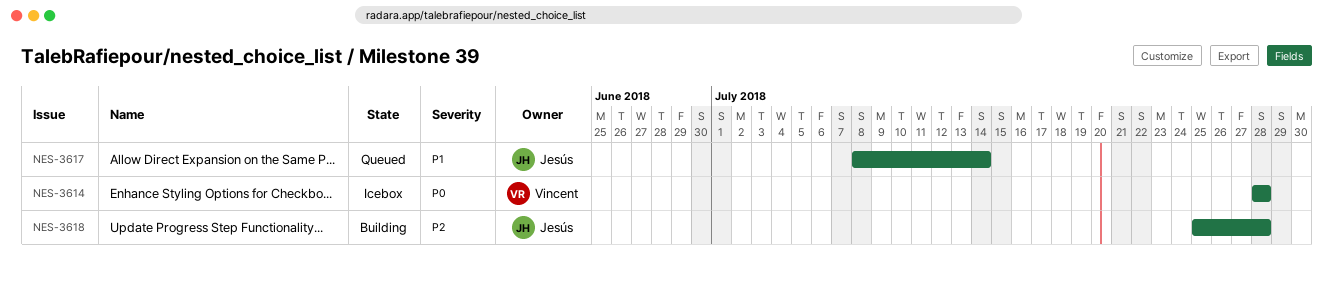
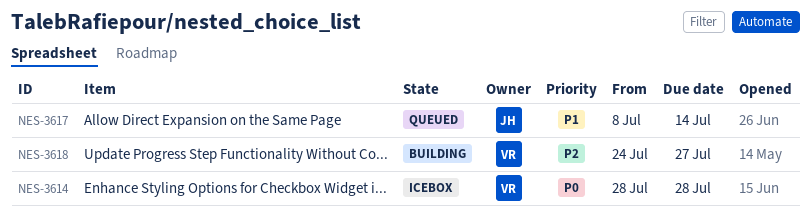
NES-3618, owner: Jesús -> Vincent
NES-3618, start: Jul 25 -> Jul 24
NES-3618, due: Jul 28 -> Jul 27

